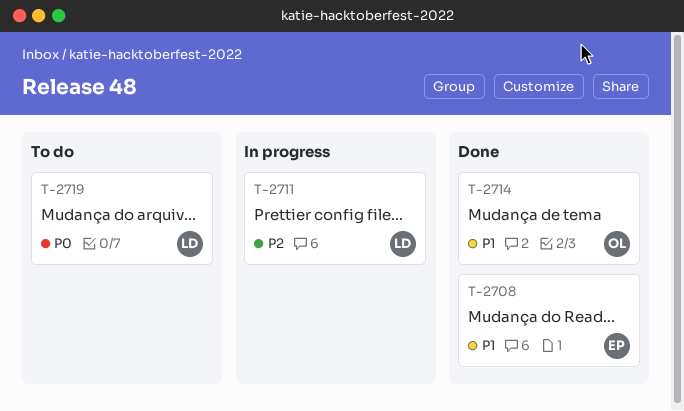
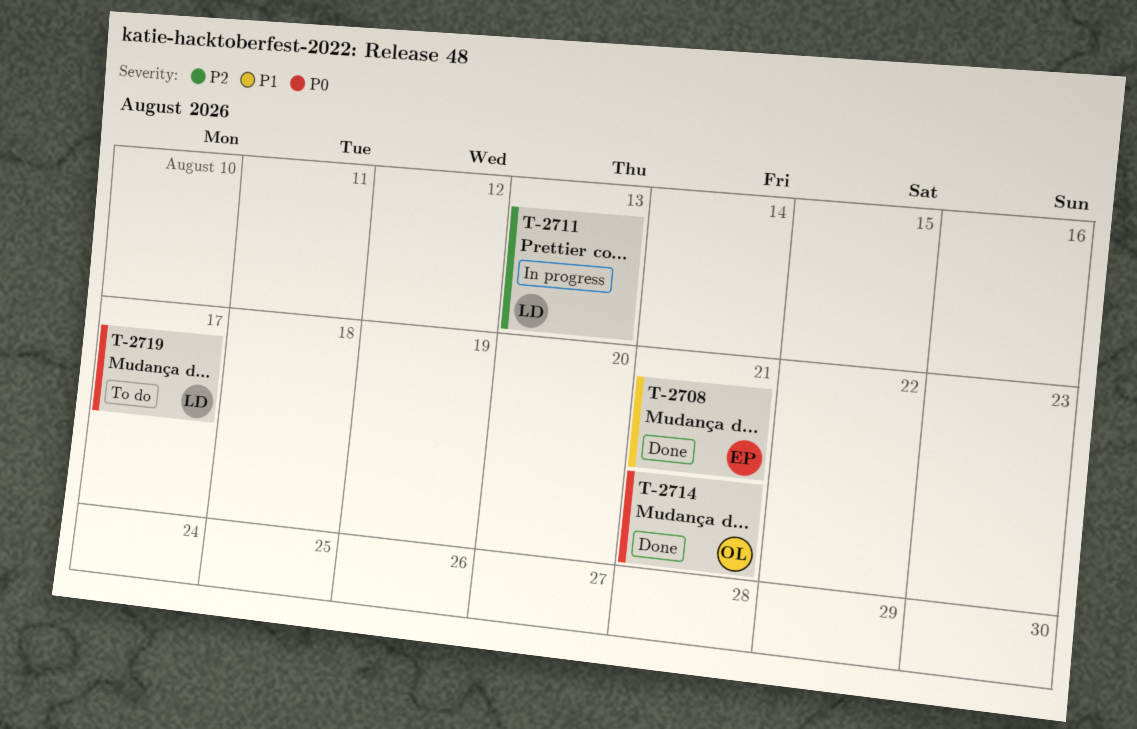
T-2714, priority: P1 -> P0

